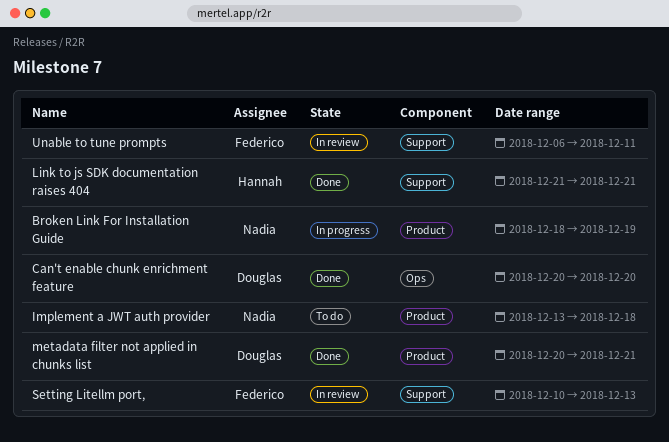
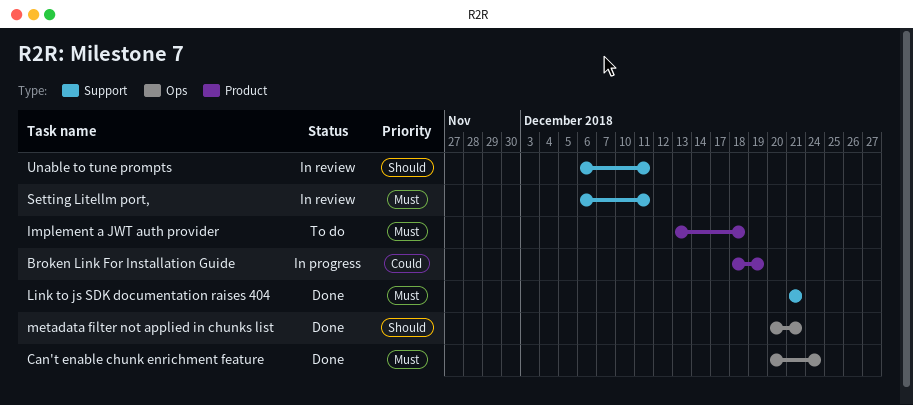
Can't enable chunk enrichment feature, due: Dec 20 -> Dec 24
metadata filter not applied in chunks list, label: Product -> Ops
Setting Litellm port,, start: Dec 10 -> Dec 6
Setting Litellm port,, due: Dec 13 -> Dec 11

